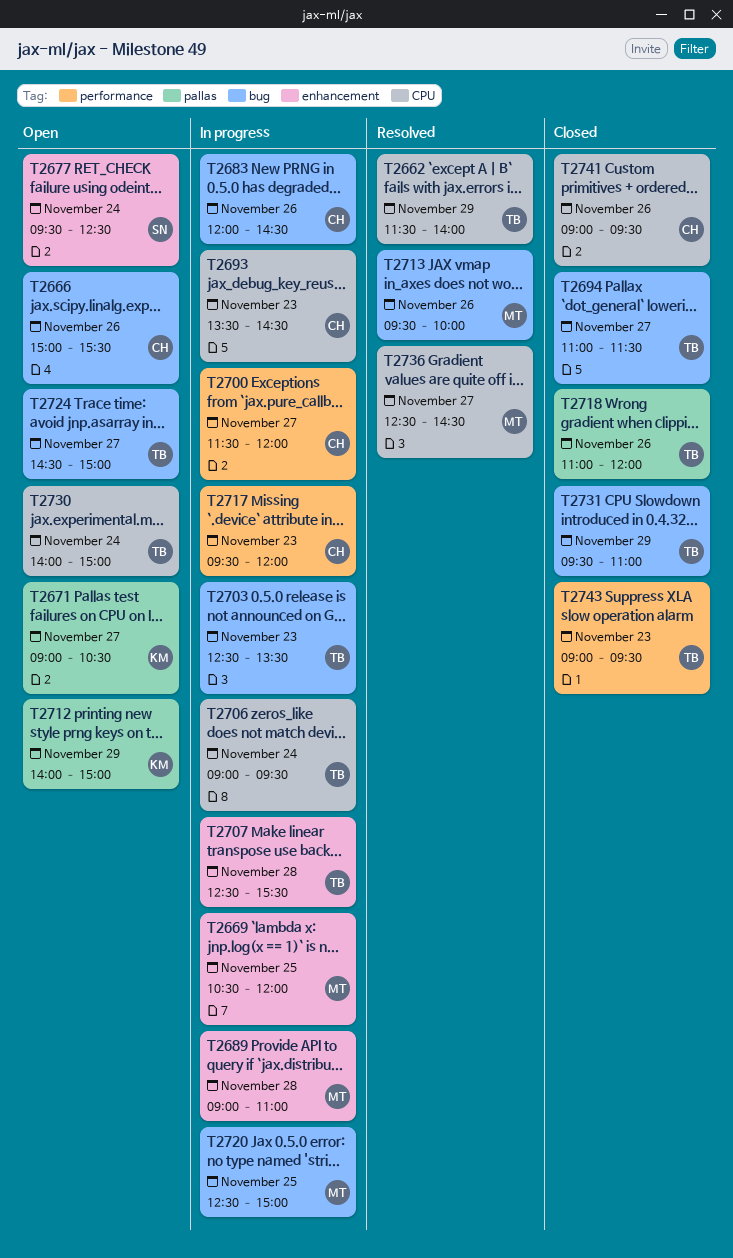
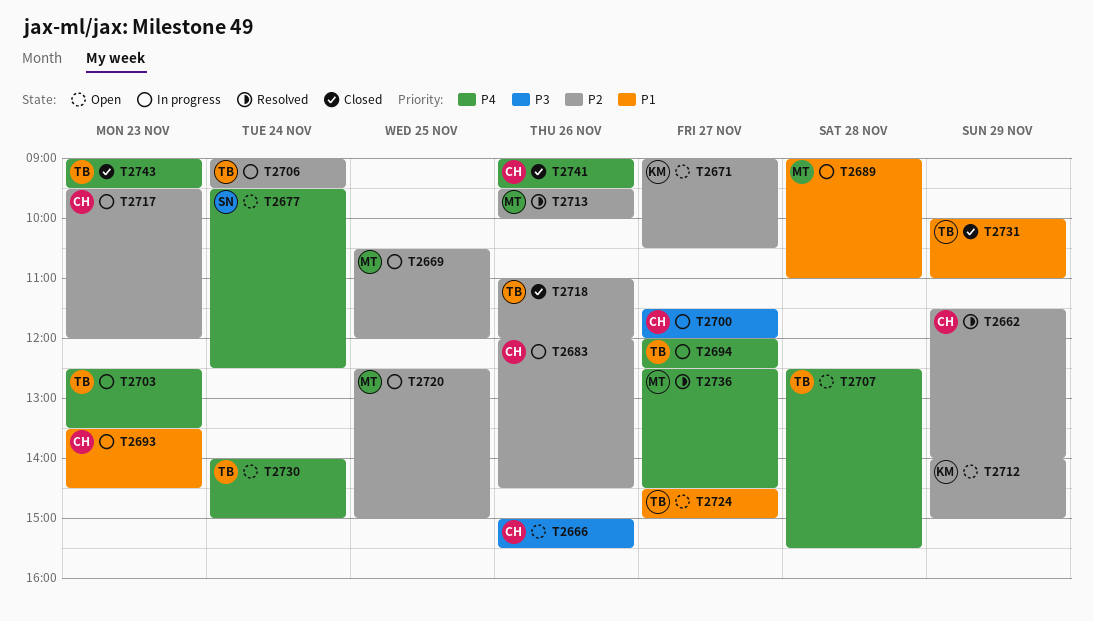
T2662, owner: TB -> CH
T2694, status: Closed -> In progress
T2694, begins: 11:00 -> 12:00
T2694, ends: 11:30 -> 12:30
T2707, status: In progress -> Open
T2731, begins: 09:30 -> 10:00

